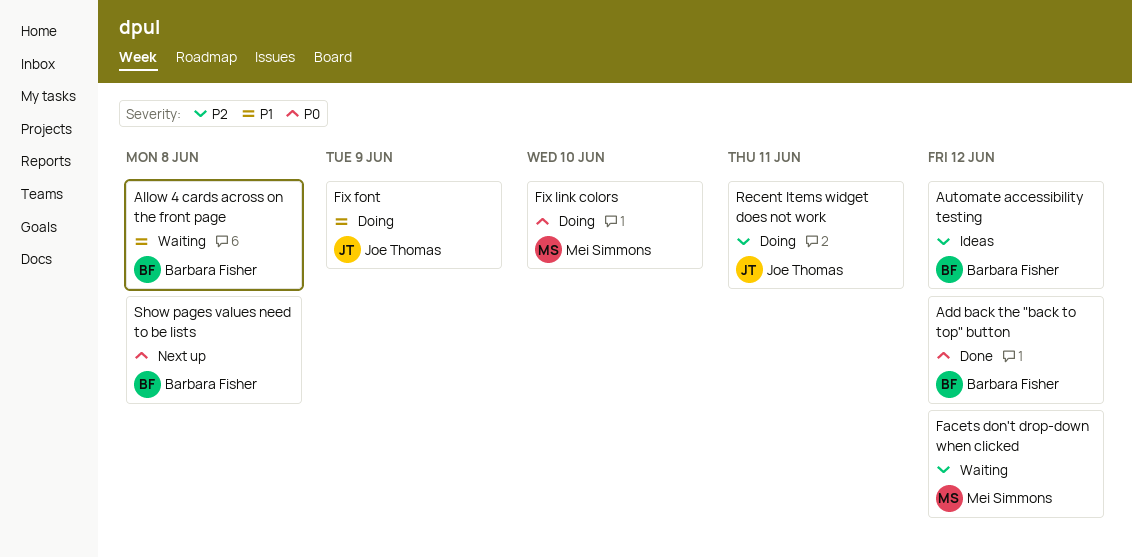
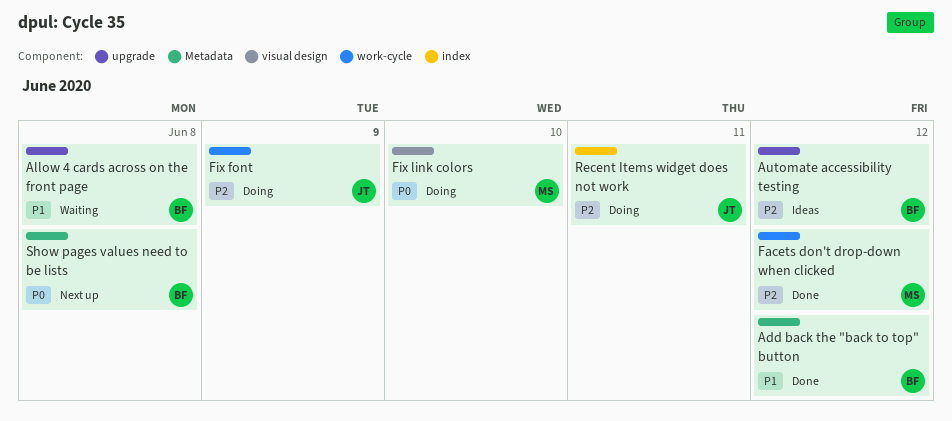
Add back the "back to top" button, priority: P0 -> P1
Facets don't drop-down when clicked, status: Waiting -> Done
Fix font, priority: P1 -> P2

